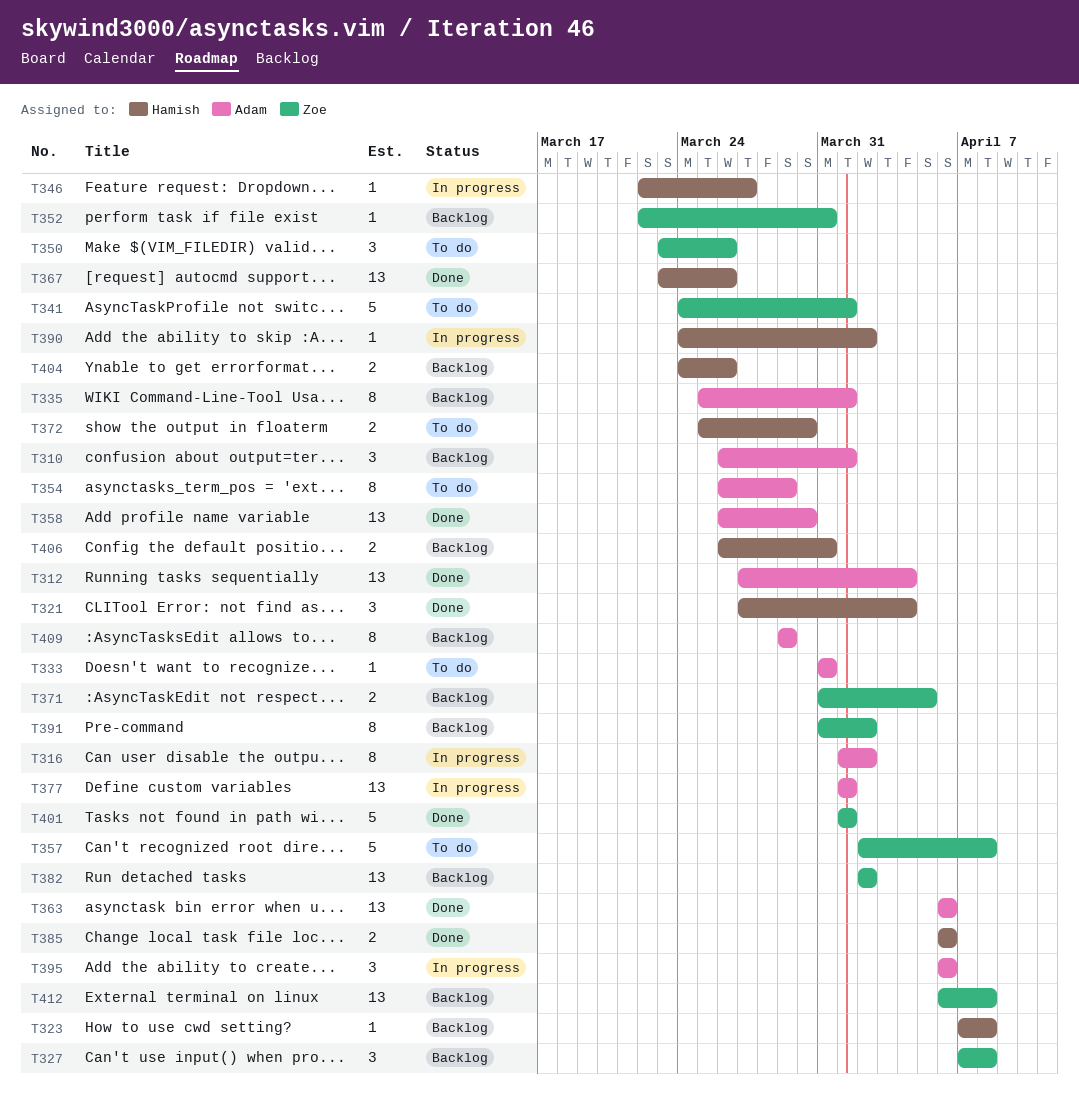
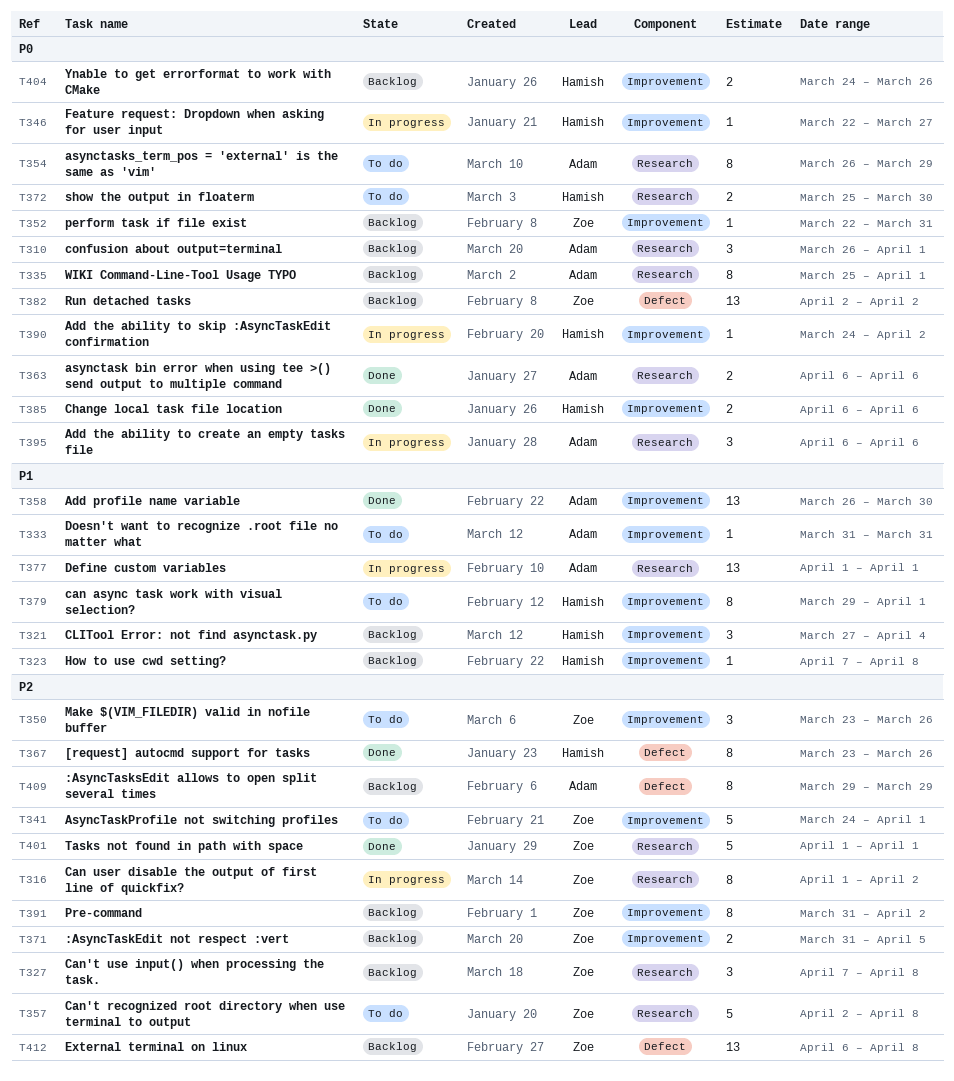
T312: present -> none
T316, owner: Adam -> Zoe
T321, status: Done -> Backlog
T363, estimate: 13 -> 2
T367, estimate: 13 -> 8
T379: none -> present
T406: present -> none

